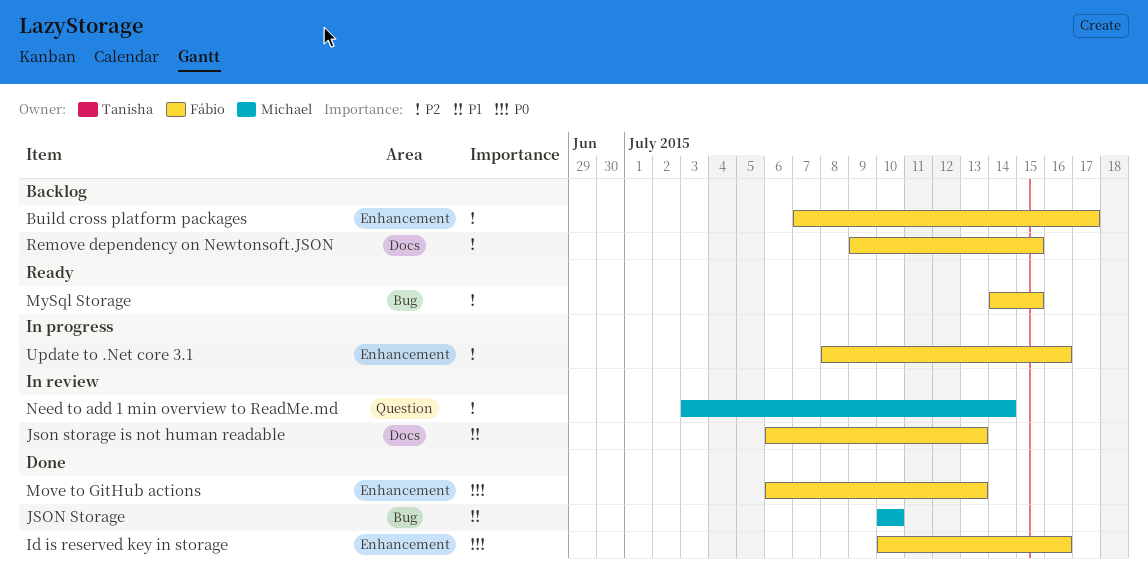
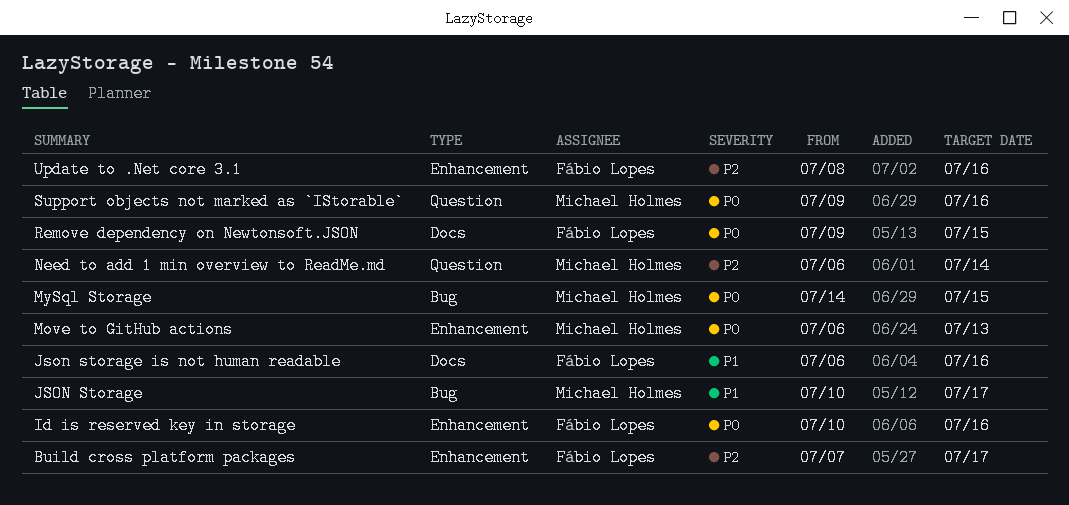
JSON Storage, due: Jul 10 -> Jul 17
Json storage is not human readable, due: Jul 13 -> Jul 16
Move to GitHub actions, owner: Fábio Lopes -> Michael Holmes
MySql Storage, owner: Fábio Lopes -> Michael Holmes
MySql Storage, priority: P2 -> P0
Need to add 1 min overview to ReadMe.md, start: Jul 3 -> Jul 6
Remove dependency on Newtonsoft.JSON, priority: P2 -> P0
Support objects not marked as `IStorable`: none -> present

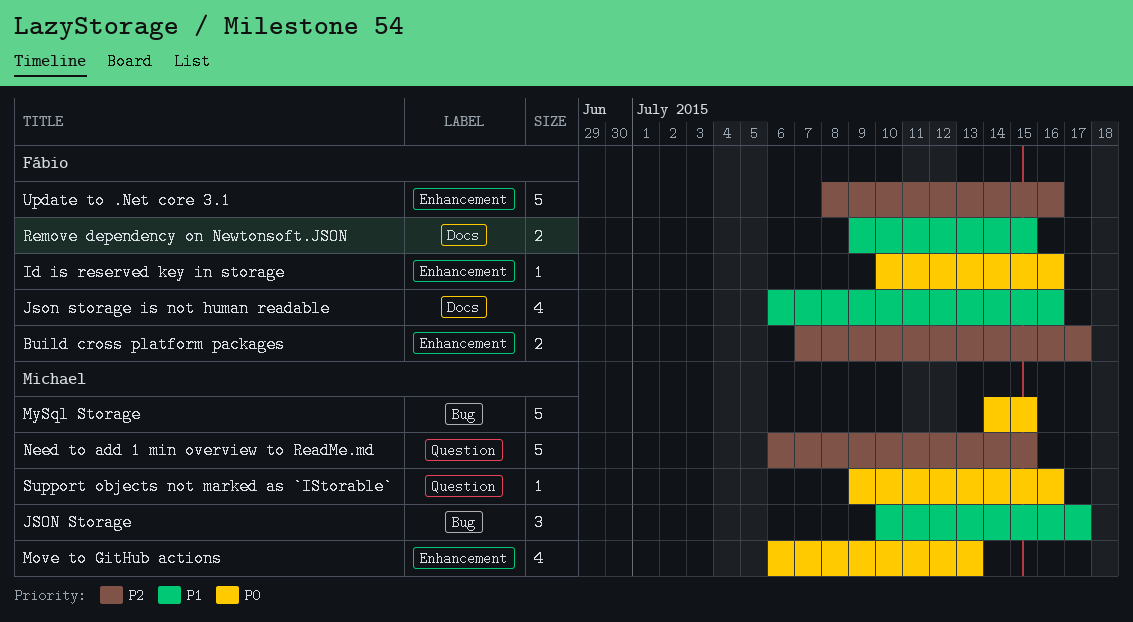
Need to add 1 min overview to ReadMe.md, due: Jul 14 -> Jul 15
Remove dependency on Newtonsoft.JSON, priority: P0 -> P1

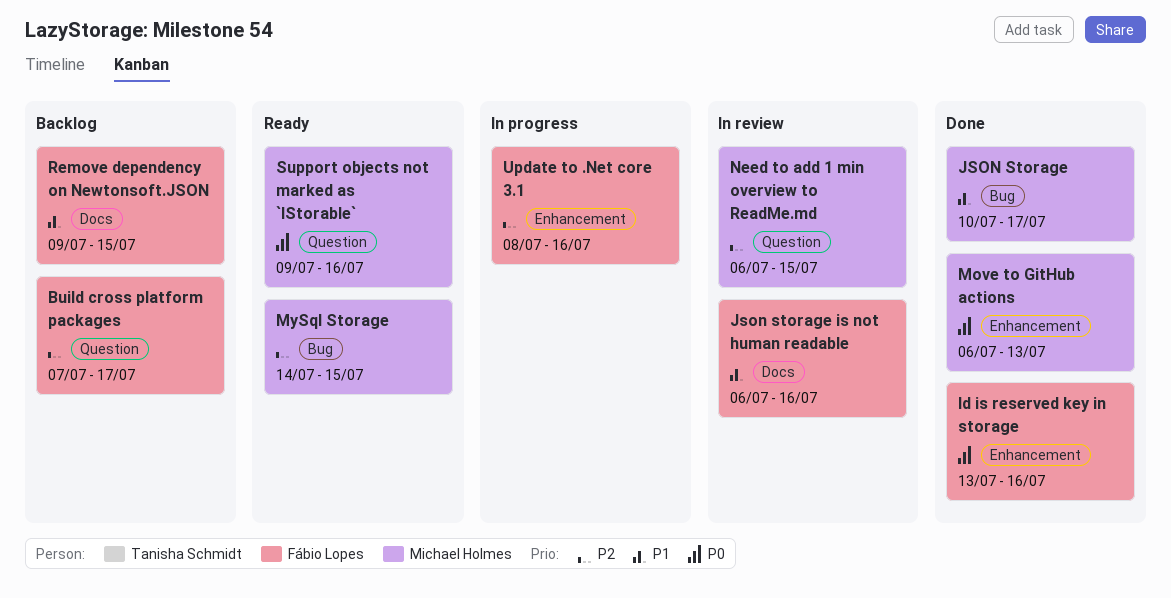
Build cross platform packages, label: Enhancement -> Question
Id is reserved key in storage, start: Jul 10 -> Jul 13
MySql Storage, priority: P0 -> P2

